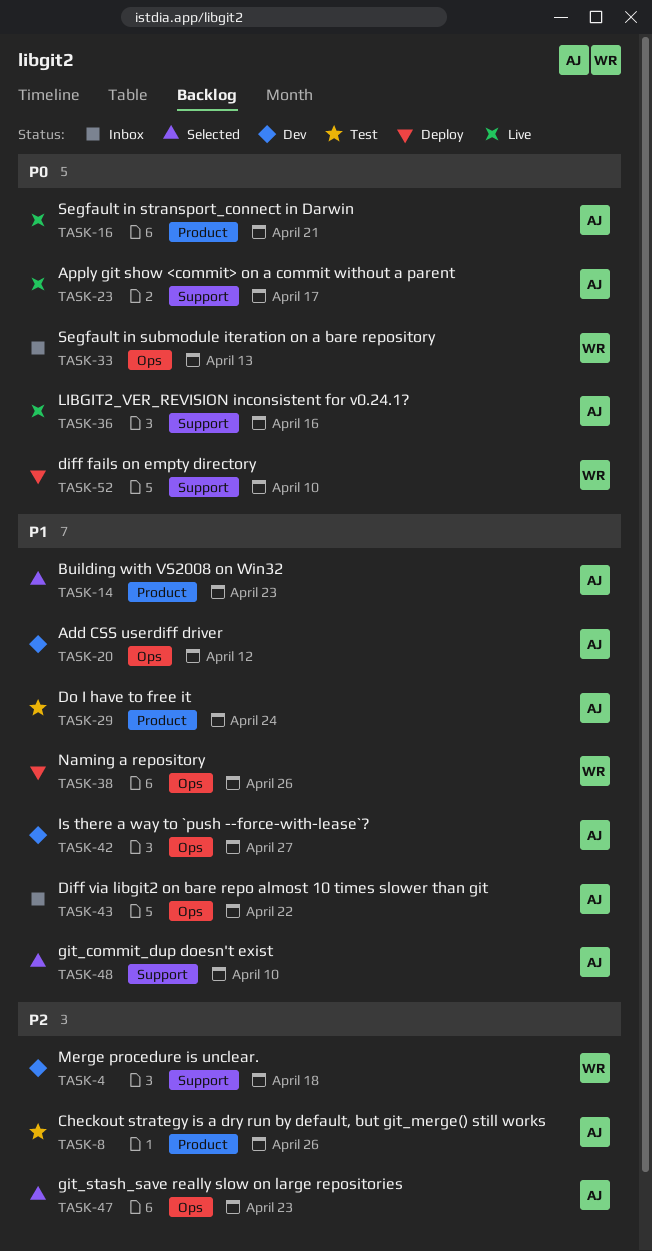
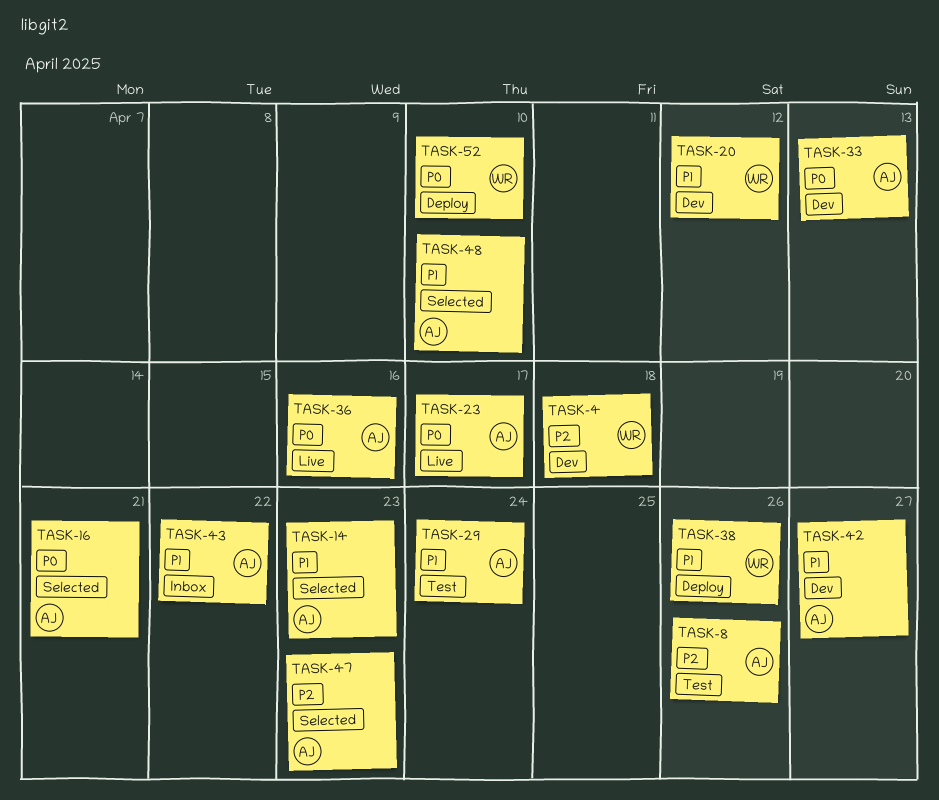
TASK-16, status: Live -> Selected
TASK-20, owner: AJ -> WR
TASK-33, status: Inbox -> Dev
TASK-33, owner: WR -> AJ

